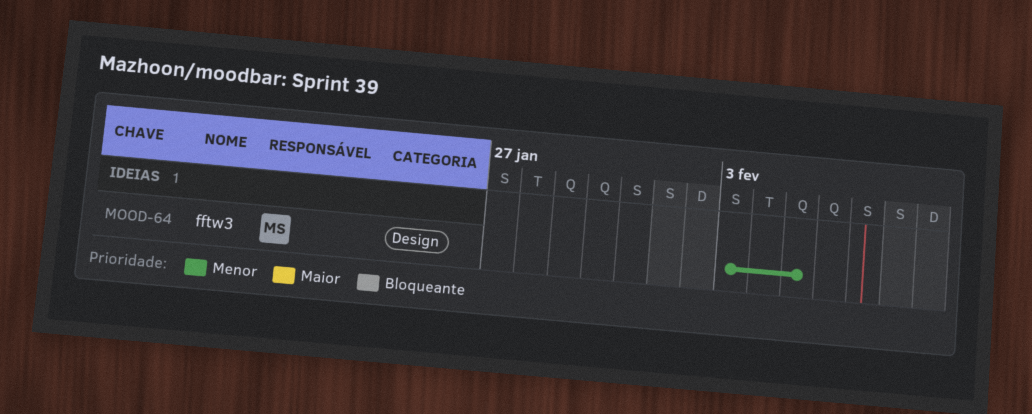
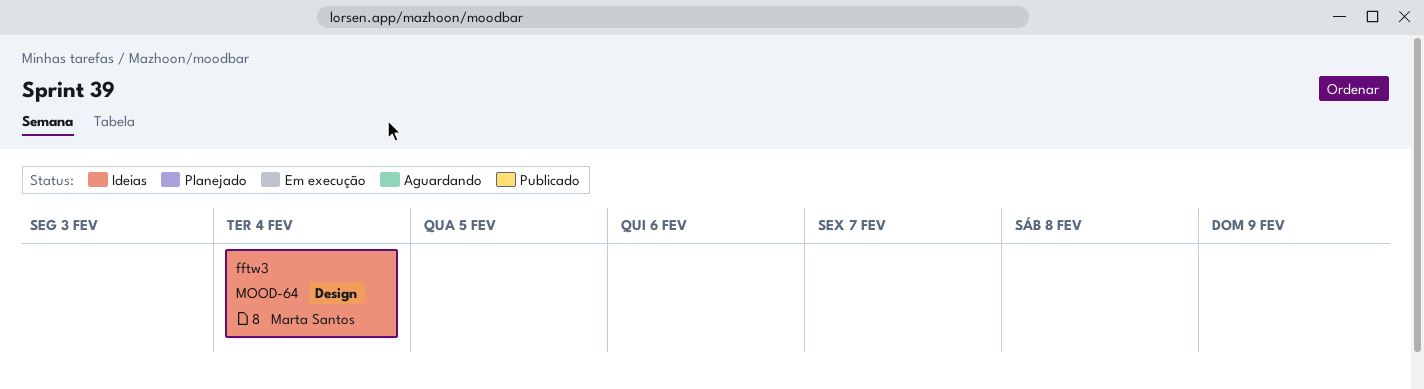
MOOD-64, due: Feb 5 -> Feb 4

